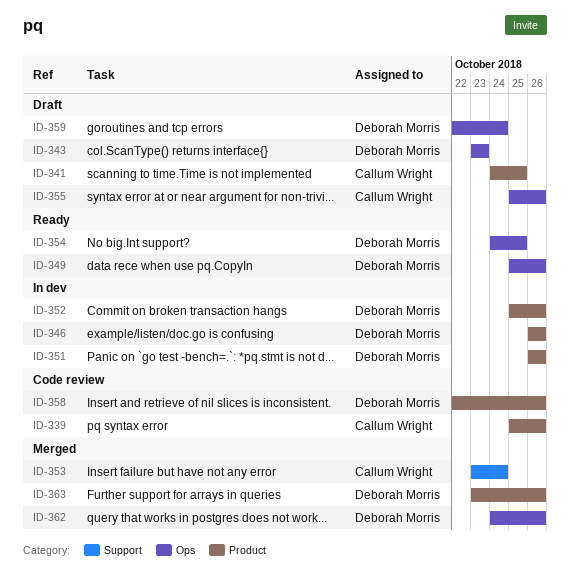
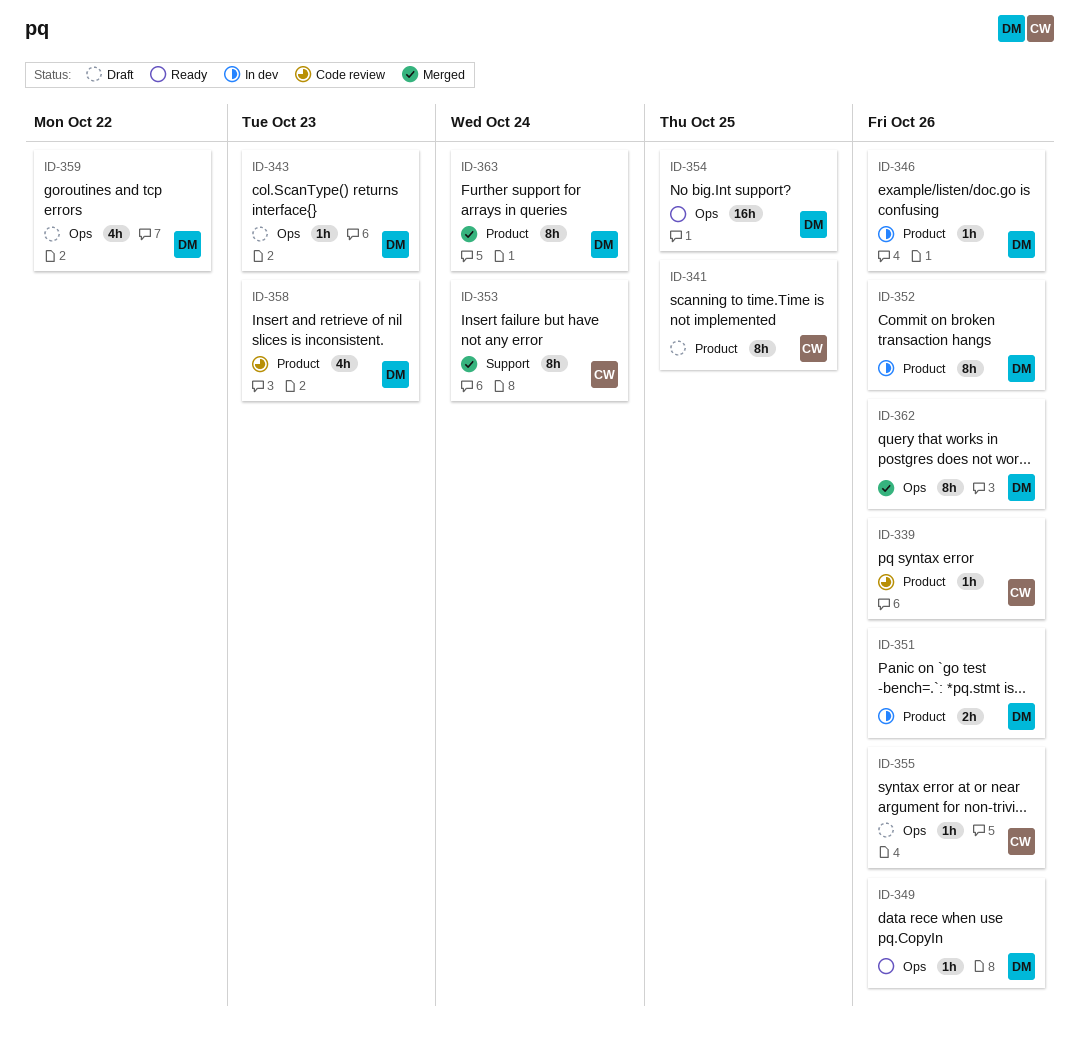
ID-358, due: Oct 26 -> Oct 23
ID-359, due: Oct 24 -> Oct 22
ID-363, due: Oct 26 -> Oct 24

